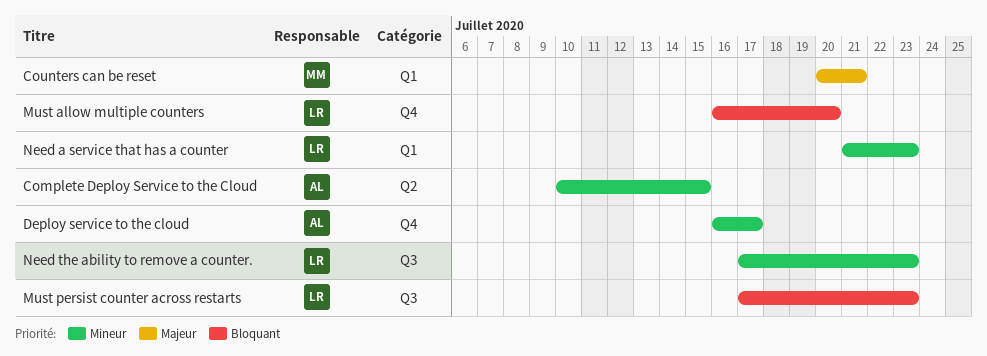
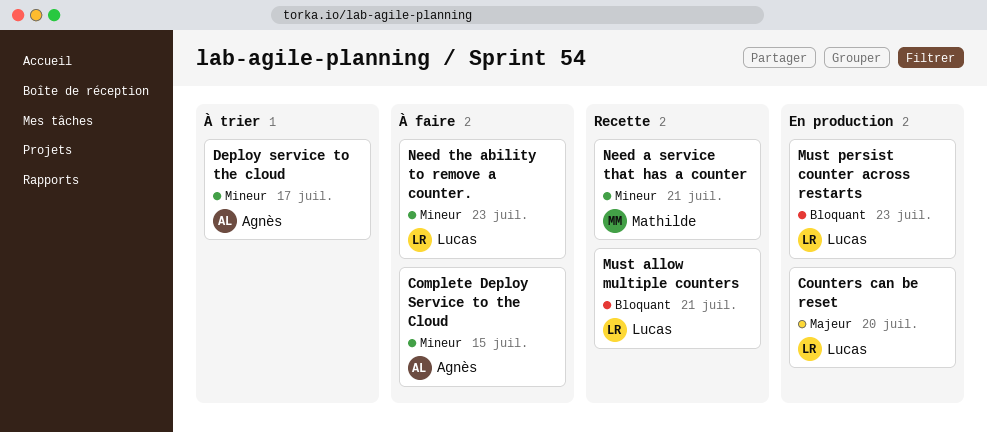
Counters can be reset, owner: Mathilde -> Lucas
Counters can be reset, due: Jul 21 -> Jul 20
Must allow multiple counters, due: Jul 20 -> Jul 21
Need a service that has a counter, owner: Lucas -> Mathilde
Need a service that has a counter, due: Jul 23 -> Jul 21

